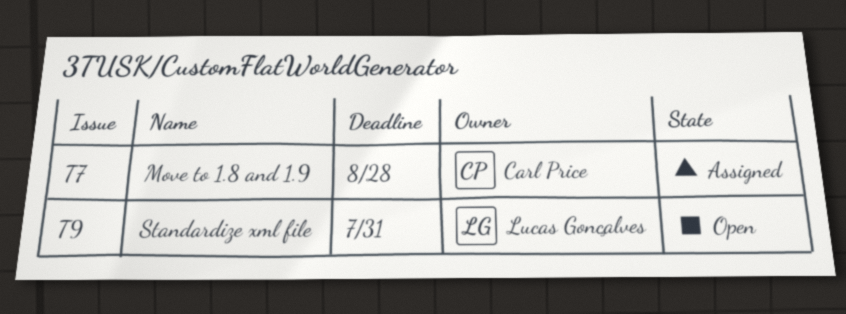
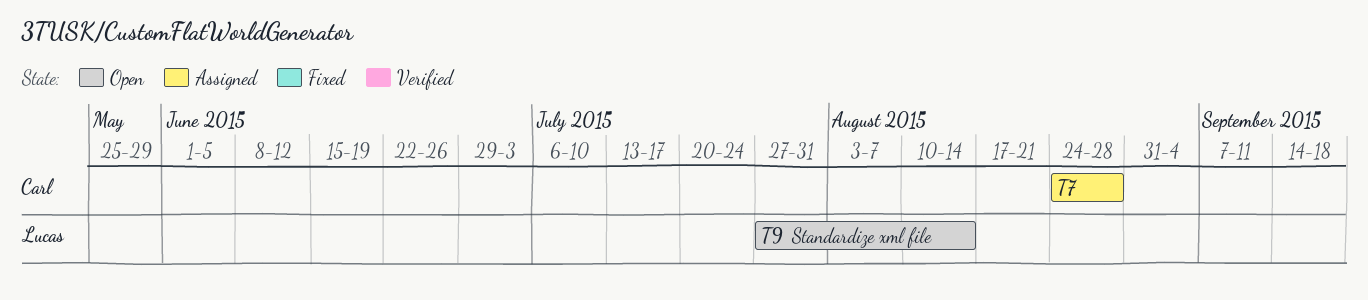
T9, due: Jul 31 -> Aug 14

